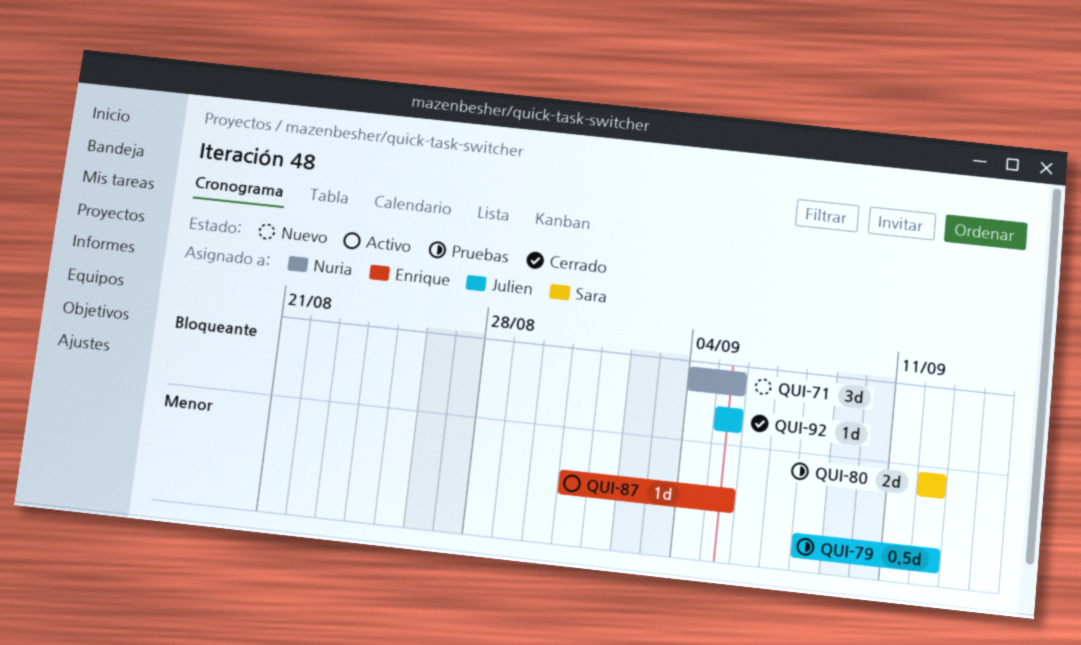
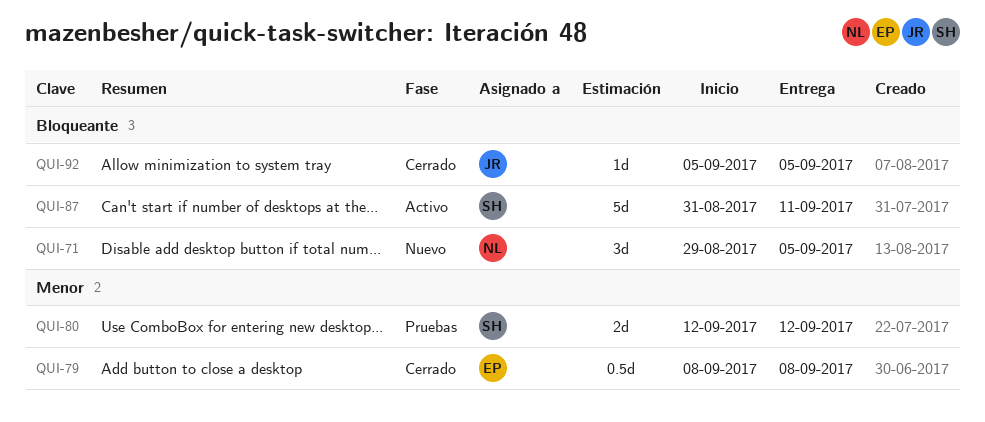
QUI-71, start: Sep 4 -> Aug 29
QUI-79, status: Pruebas -> Cerrado
QUI-79, owner: Julien -> Enrique
QUI-79, due: Sep 12 -> Sep 8
QUI-87, owner: Enrique -> Sara
QUI-87, priority: Menor -> Bloqueante
QUI-87, estimate: 1d -> 5d
QUI-87, due: Sep 5 -> Sep 11

